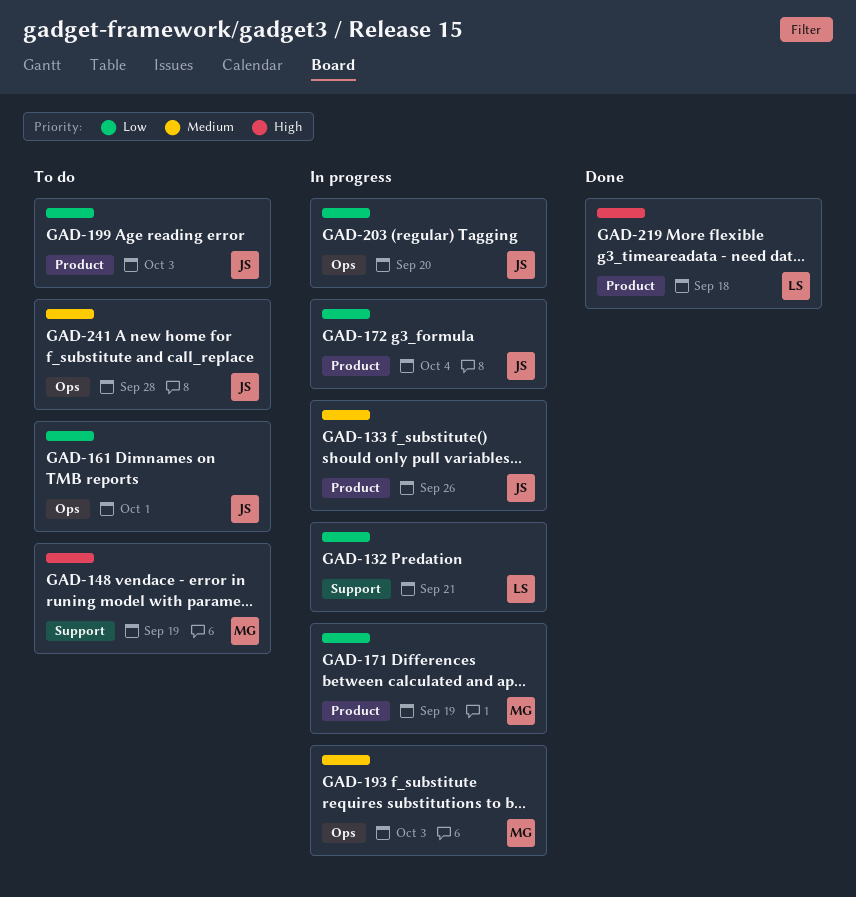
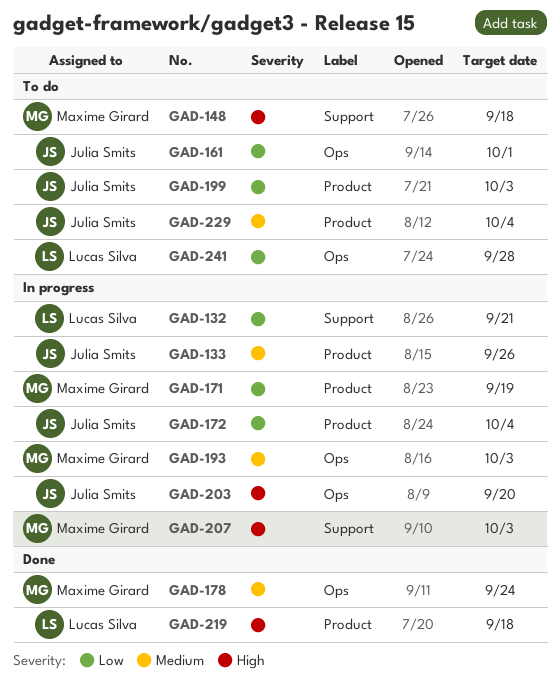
GAD-148, due: Sep 19 -> Sep 18
GAD-178: none -> present
GAD-203, priority: Low -> High
GAD-207: none -> present
GAD-229: none -> present
GAD-241, owner: Julia Smits -> Lucas Silva
GAD-241, priority: Medium -> Low

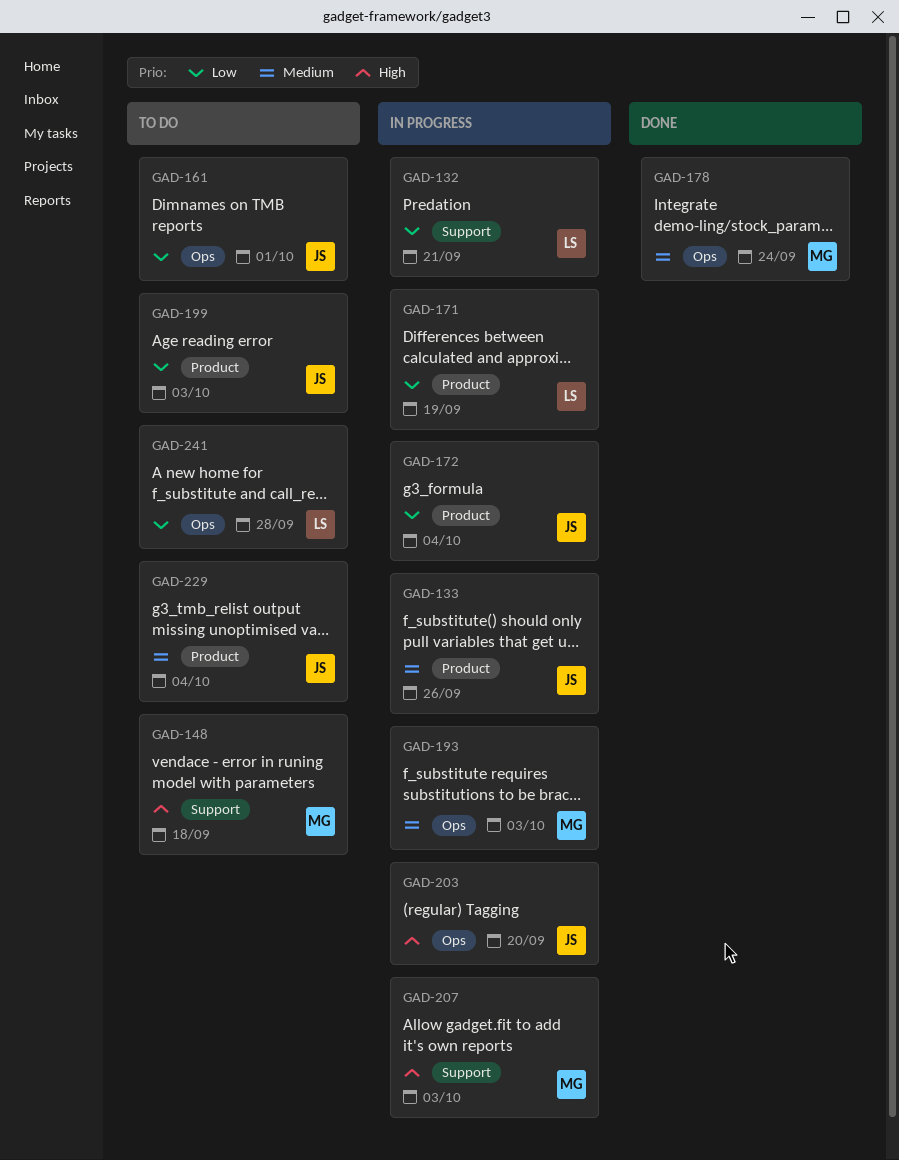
GAD-171, owner: Maxime Girard -> Lucas Silva
GAD-219: present -> none

